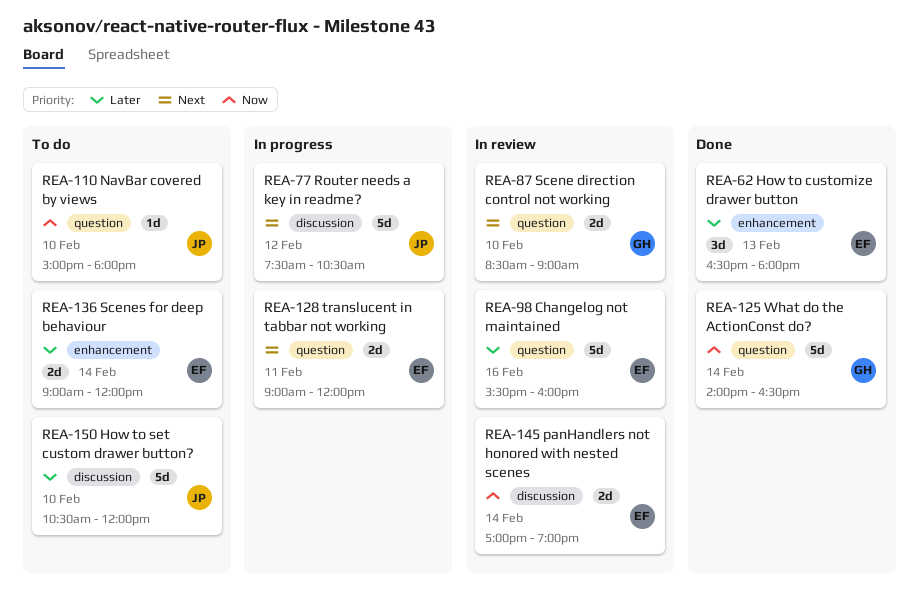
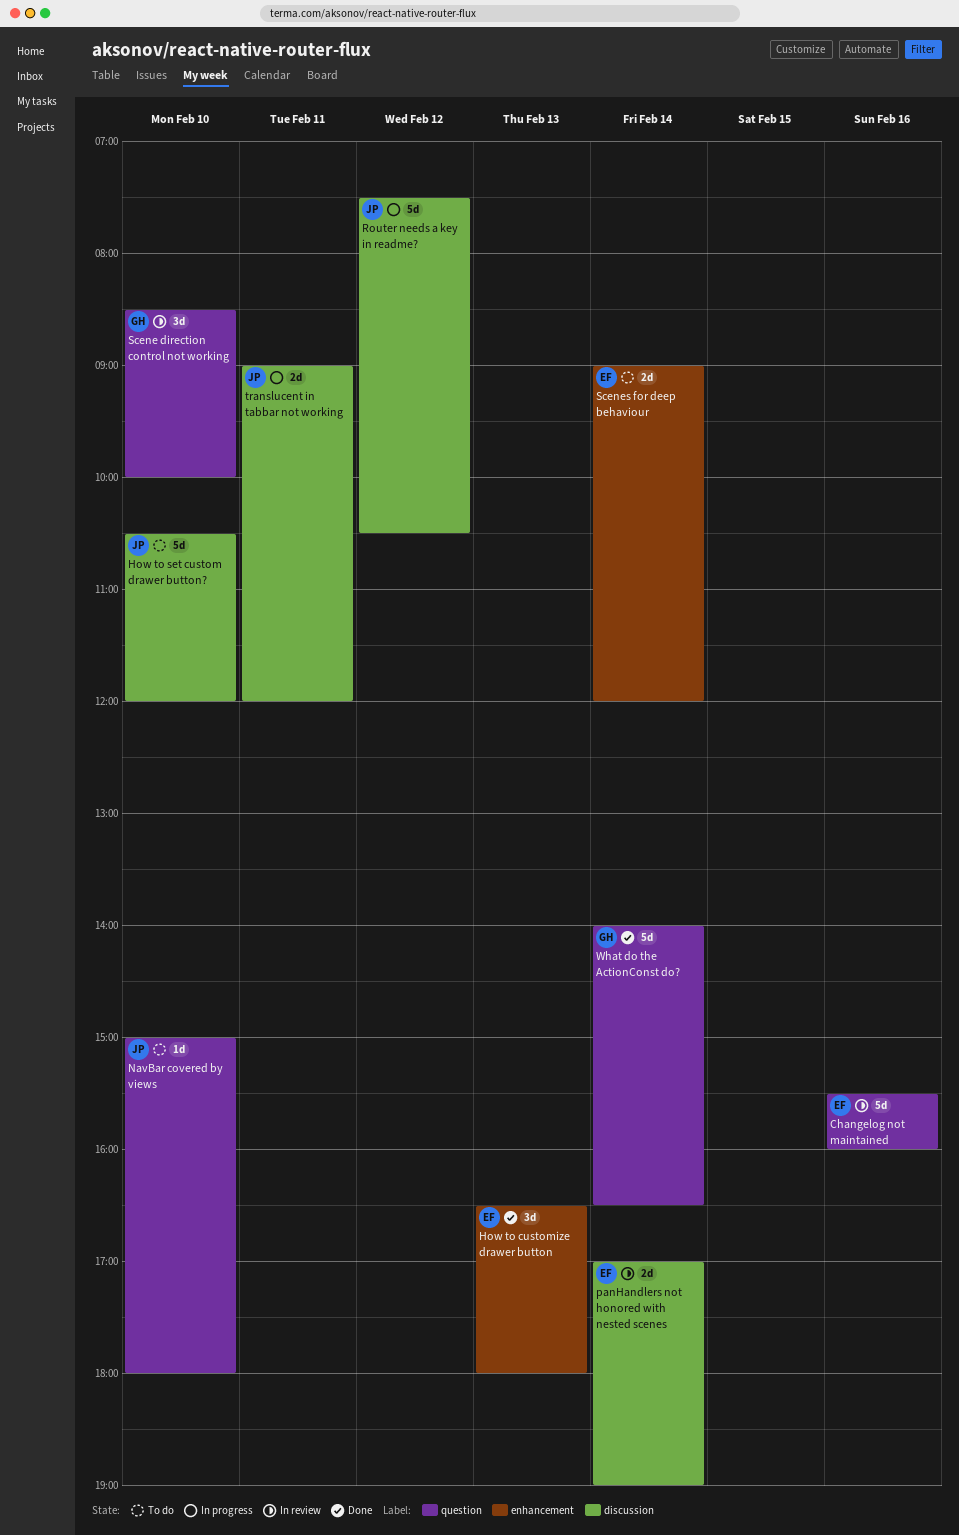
Scene direction control not working, estimate: 2d -> 3d
Scene direction control not working, ends: 09:00 -> 10:00
translucent in tabbar not working, owner: EF -> JP
translucent in tabbar not working, label: question -> discussion

